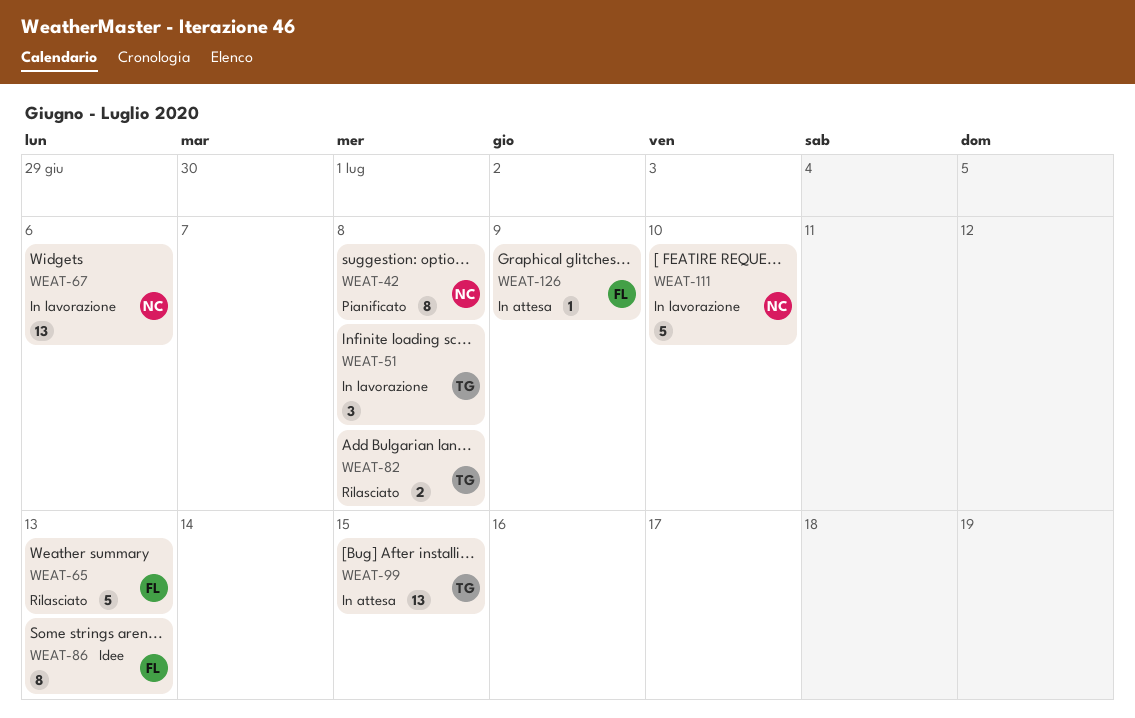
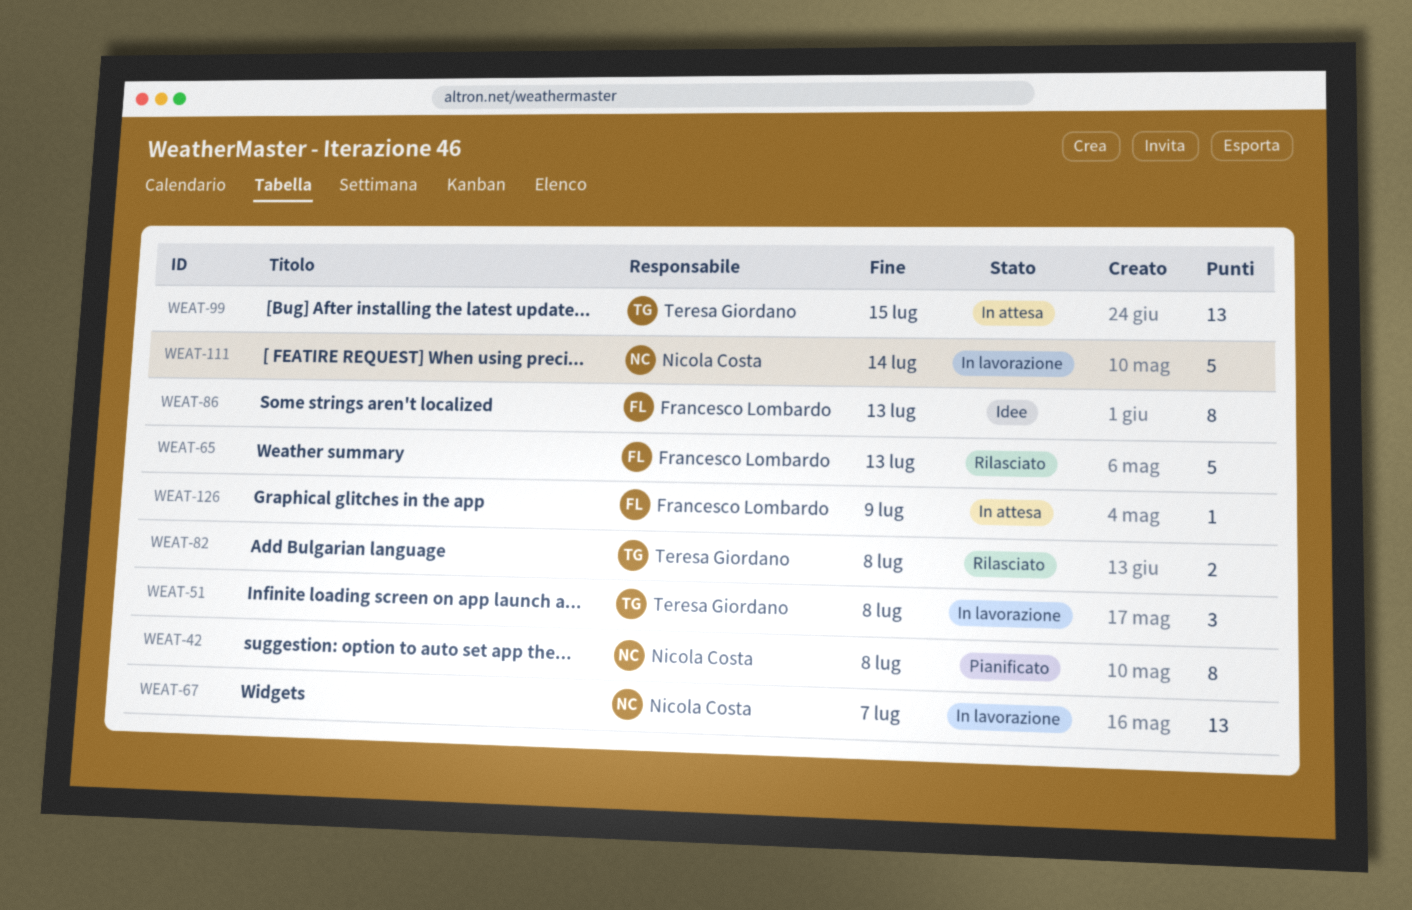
WEAT-67, due: Jul 6 -> Jul 7
WEAT-111, due: Jul 10 -> Jul 14

